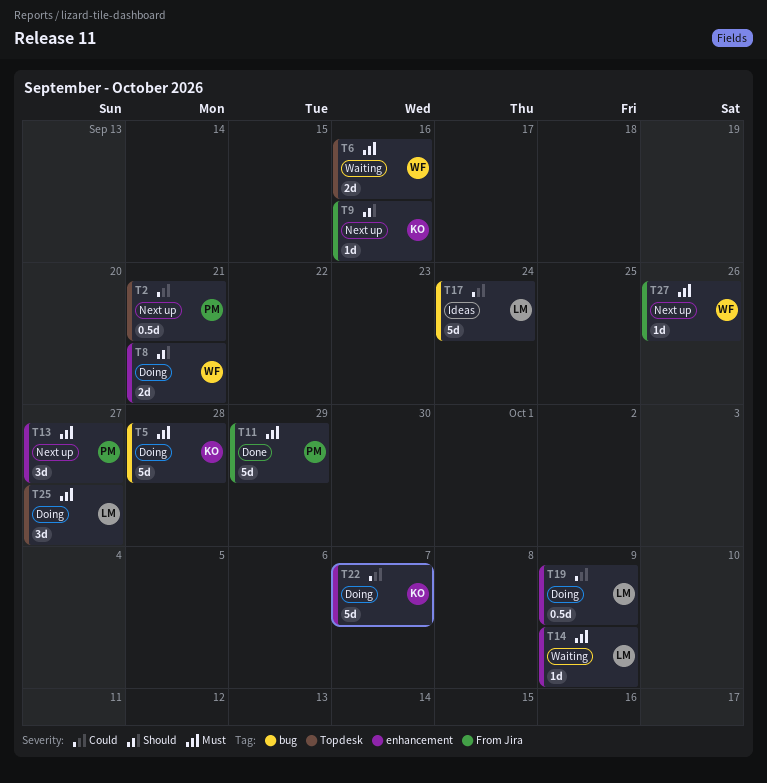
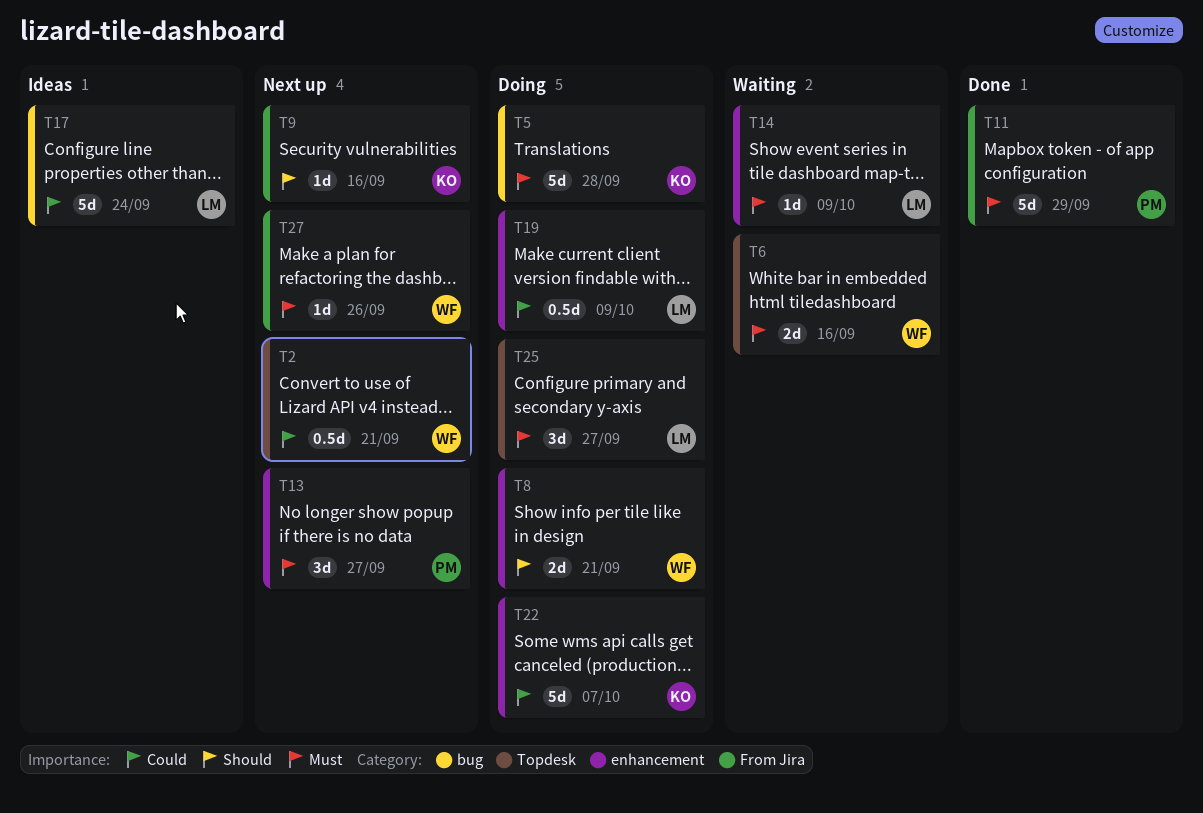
T2, owner: PM -> WF

